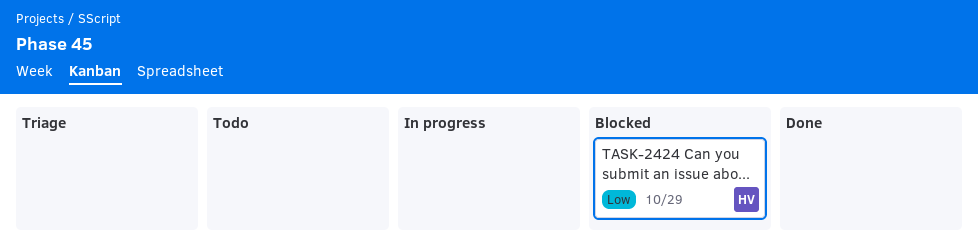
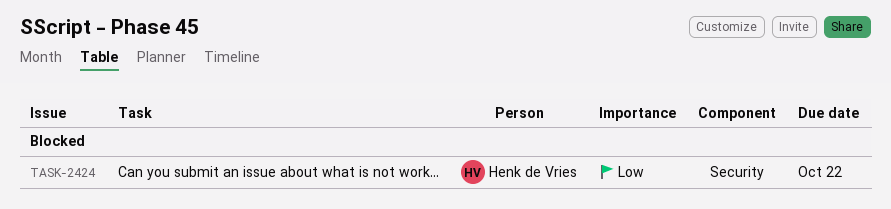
TASK-2424, due: Oct 29 -> Oct 22

